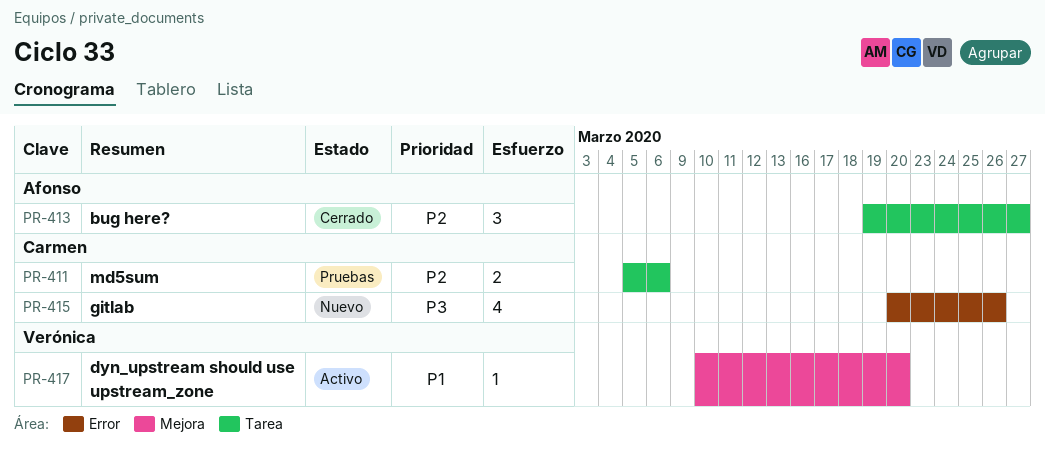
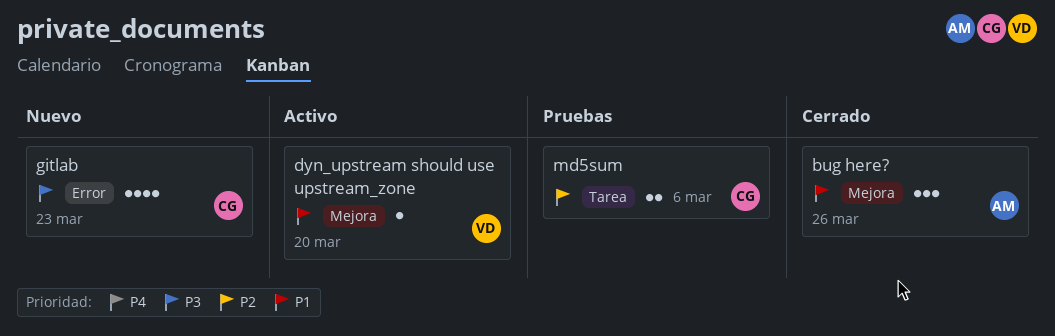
bug here?, priority: P2 -> P1
bug here?, label: Tarea -> Mejora
bug here?, due: Mar 27 -> Mar 26
gitlab, due: Mar 26 -> Mar 23

